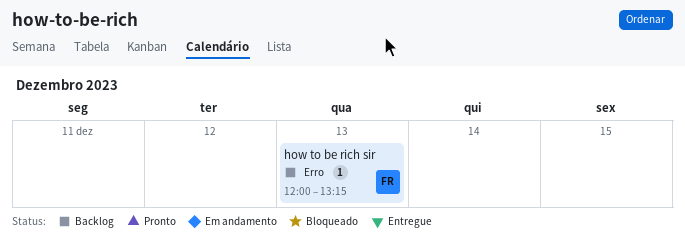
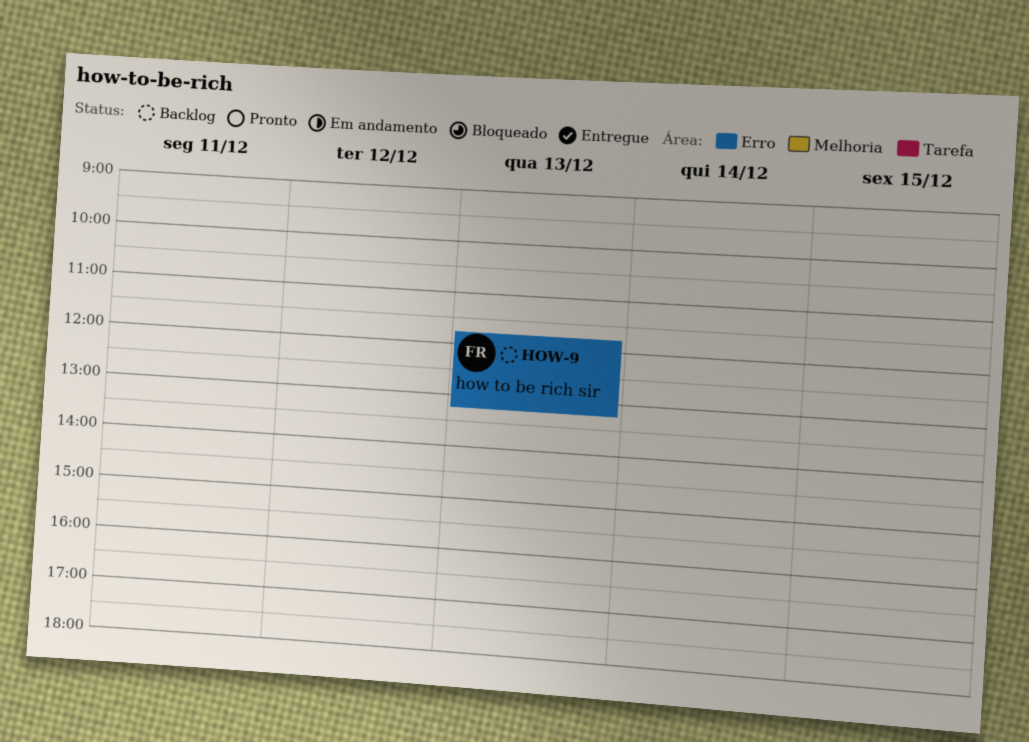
how to be rich sir, begins: 12:00 -> 11:45

